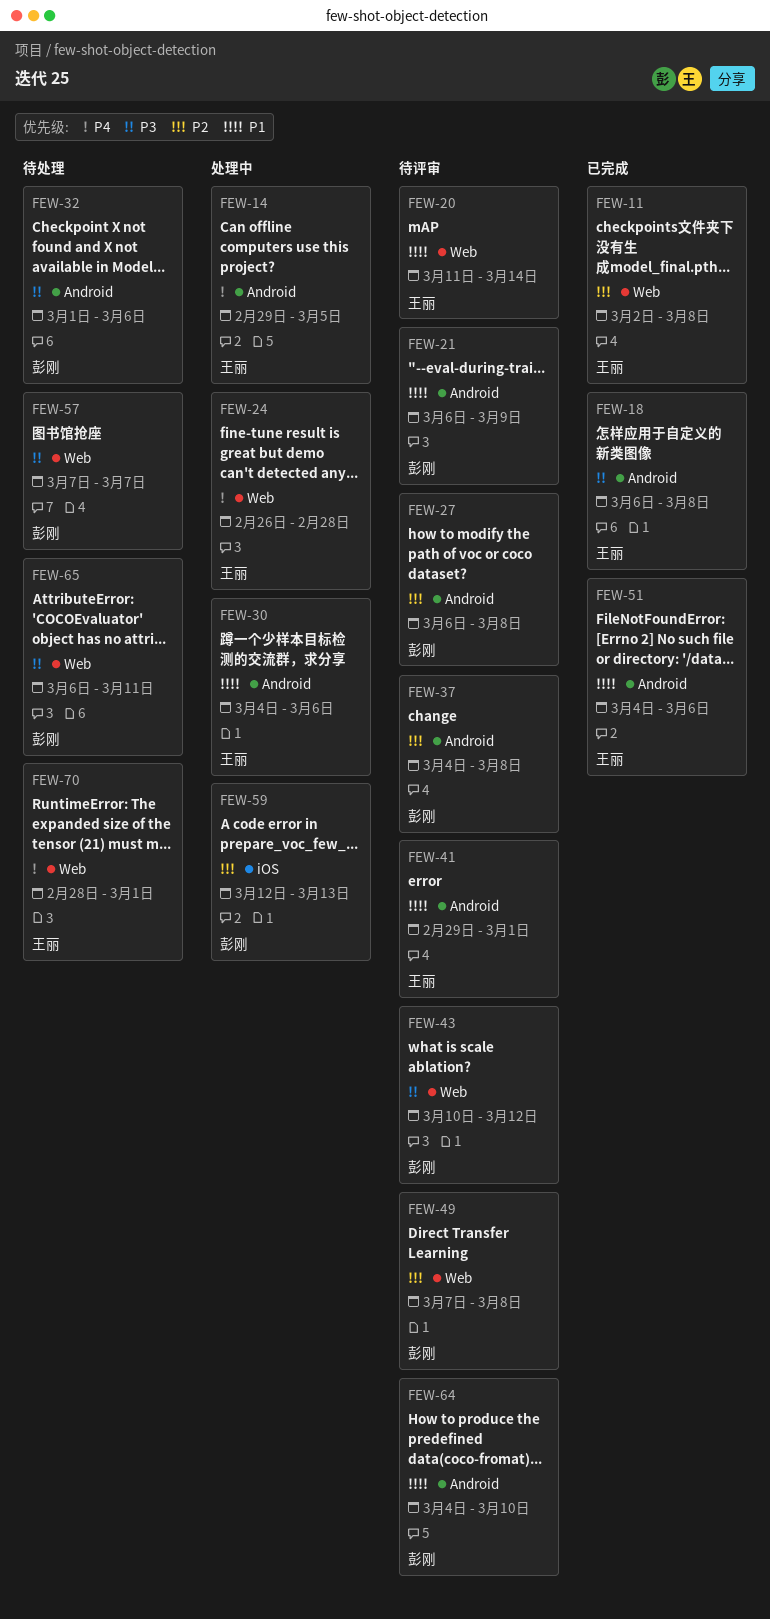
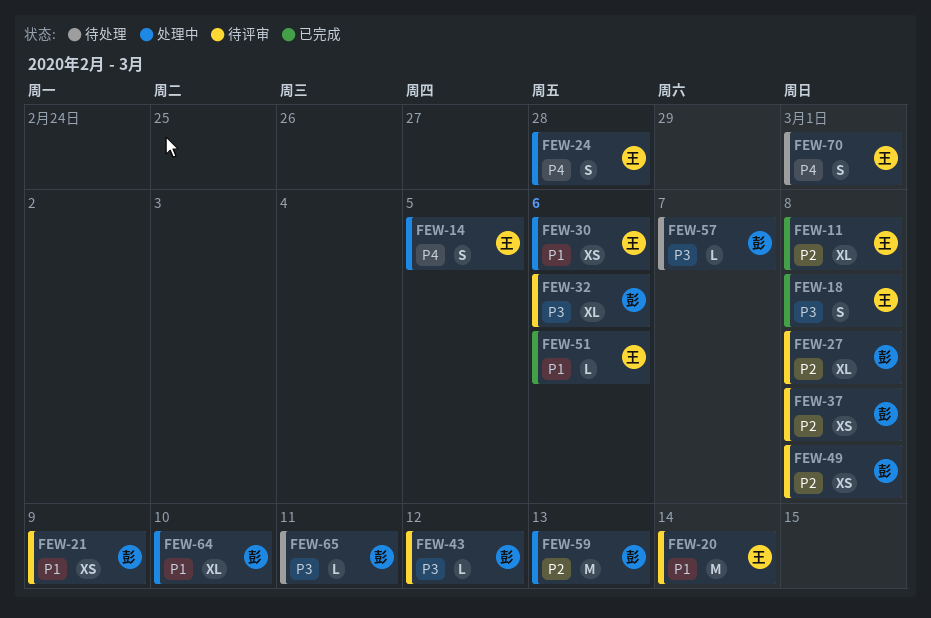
FEW-32, status: 待处理 -> 待评审
FEW-41: present -> none
FEW-64, status: 待评审 -> 处理中

